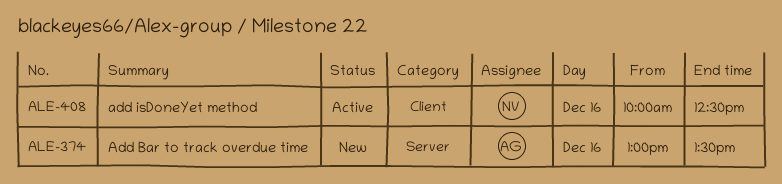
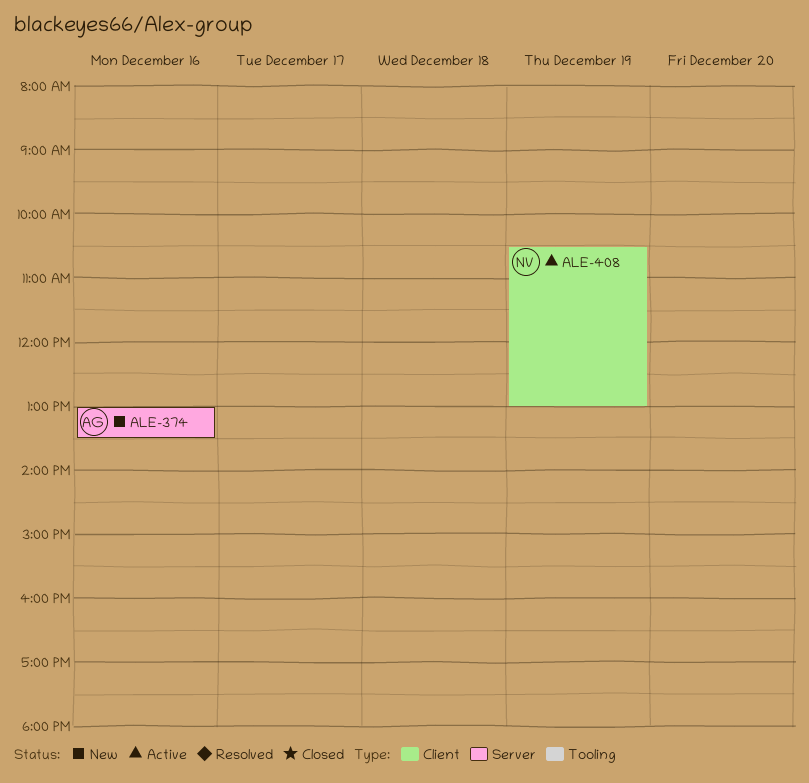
ALE-408, day: Dec 16 -> Dec 19
ALE-408, begins: 10:00 -> 10:30
ALE-408, ends: 12:30 -> 13:00

